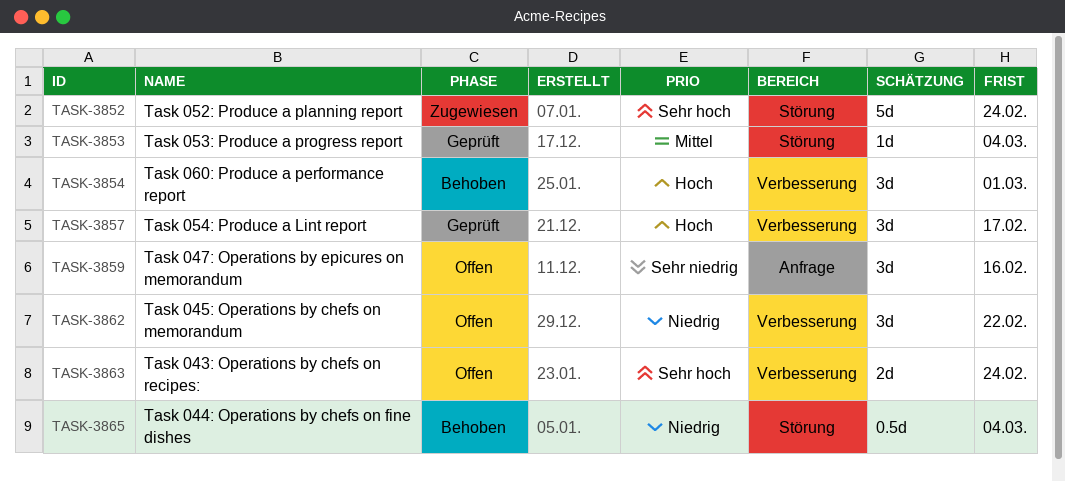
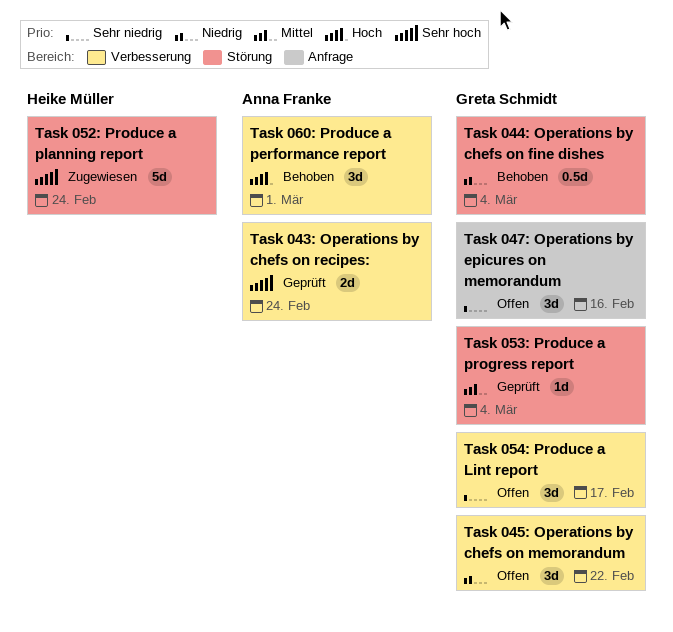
Task 043: Operations by chefs on recipes:, status: Offen -> Geprüft
Task 054: Produce a Lint report, status: Geprüft -> Offen
Task 054: Produce a Lint report, priority: Hoch -> Sehr niedrig

